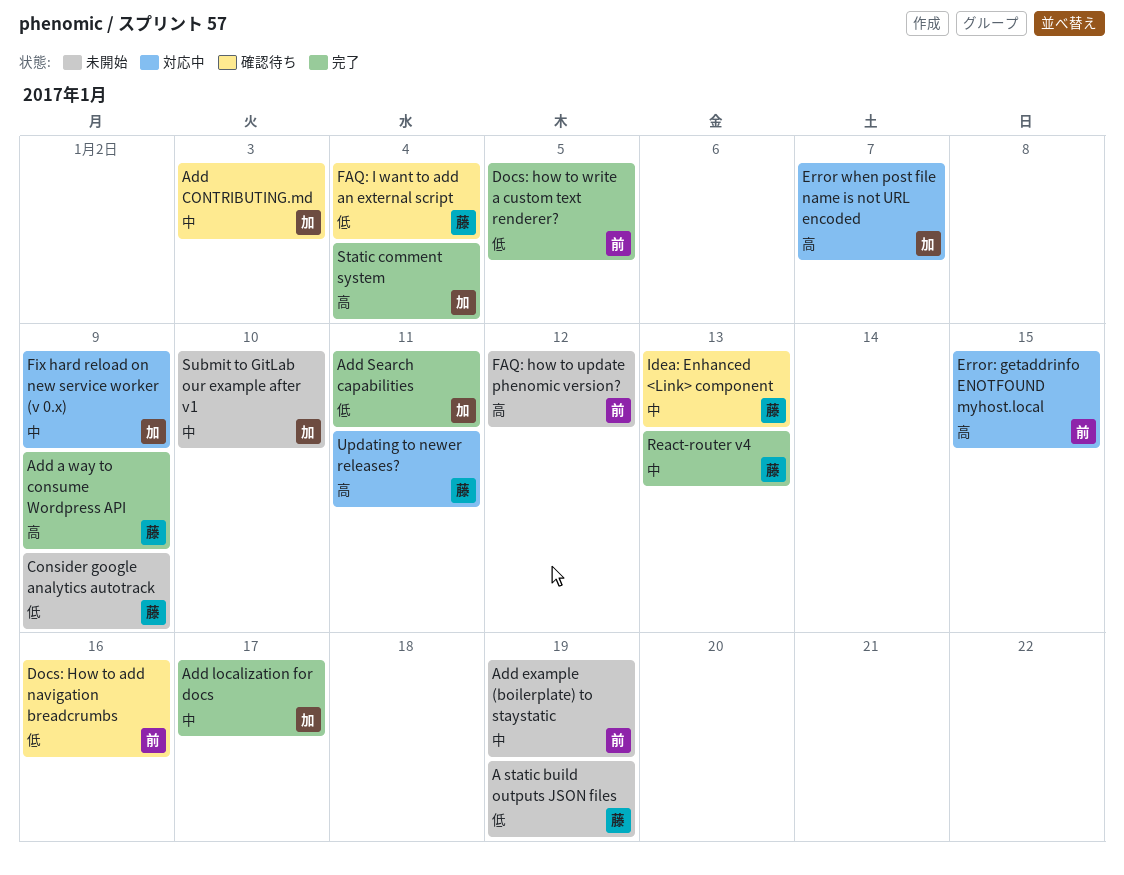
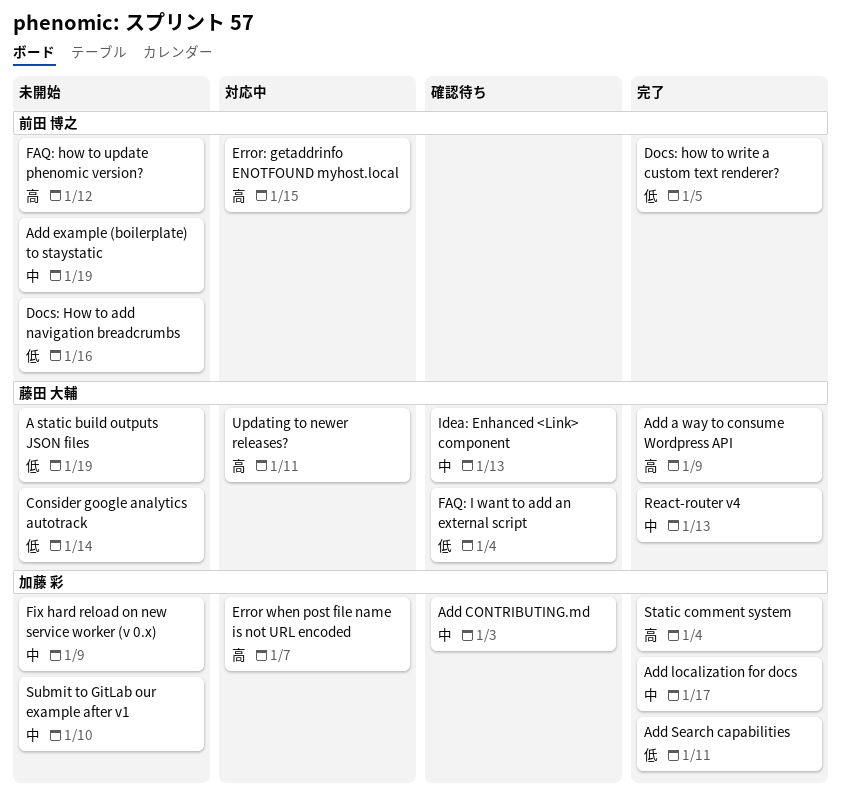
Consider google analytics autotrack, due: Jan 9 -> Jan 14
Docs: How to add navigation breadcrumbs, status: 確認待ち -> 未開始
Fix hard reload on new service worker (v 0.x), status: 対応中 -> 未開始

